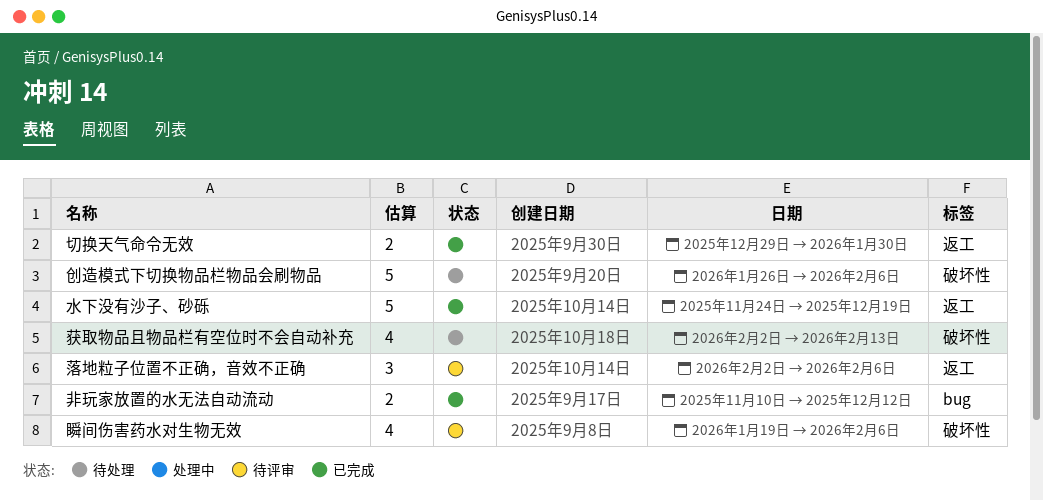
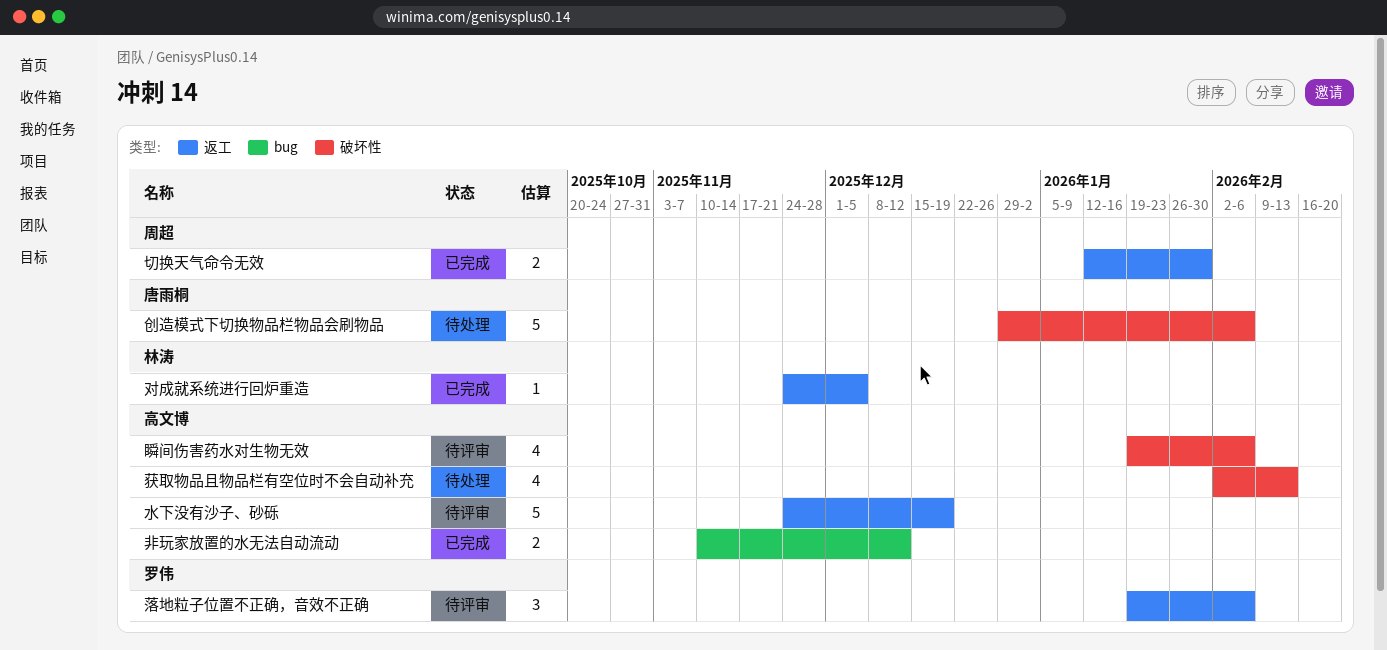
切换天气命令无效, start: Dec 29 -> Jan 12
创造模式下切换物品栏物品会刷物品, start: Jan 26 -> Dec 29
对成就系统进行回炉重造: none -> present
水下没有沙子、砂砾, status: 已完成 -> 待评审
落地粒子位置不正确，音效不正确, start: Feb 2 -> Jan 19

